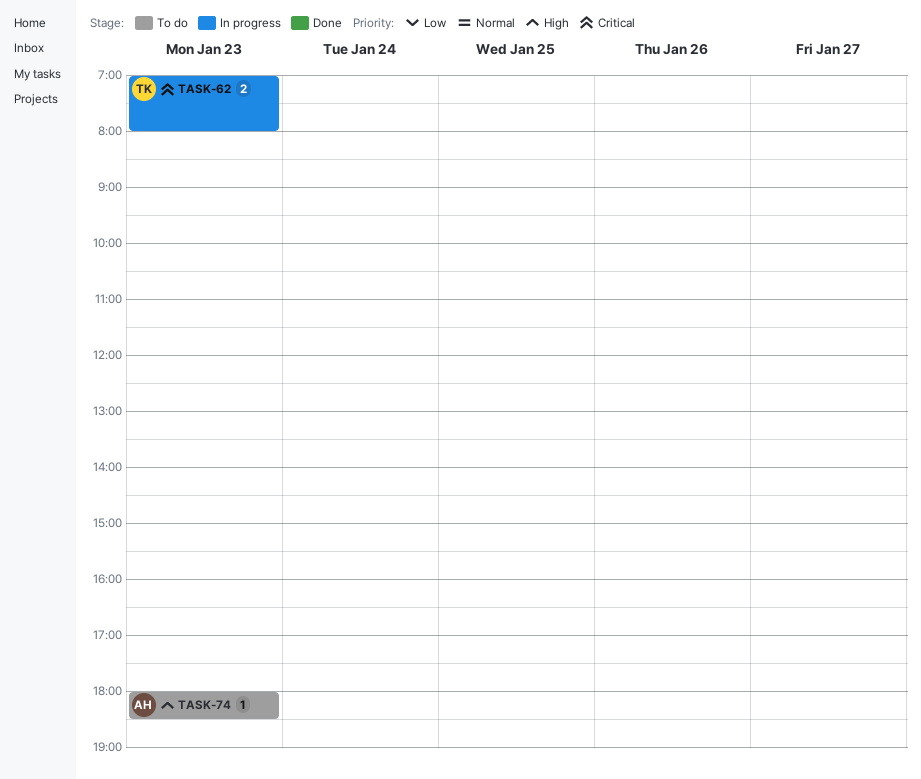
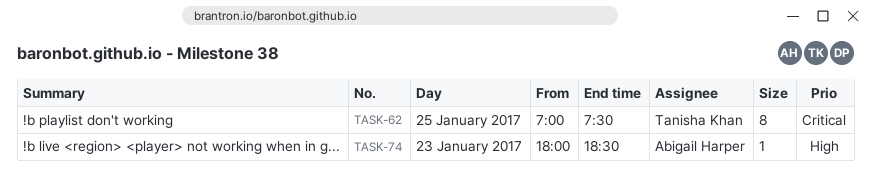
TASK-62, estimate: 2 -> 8
TASK-62, day: Jan 23 -> Jan 25
TASK-62, ends: 08:00 -> 07:30

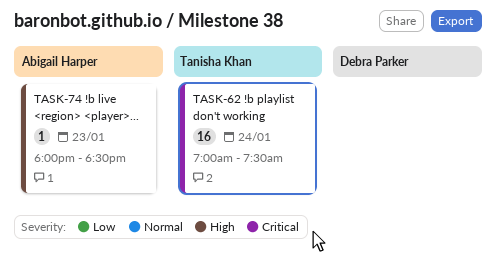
TASK-62, estimate: 8 -> 16
TASK-62, day: Jan 25 -> Jan 24

